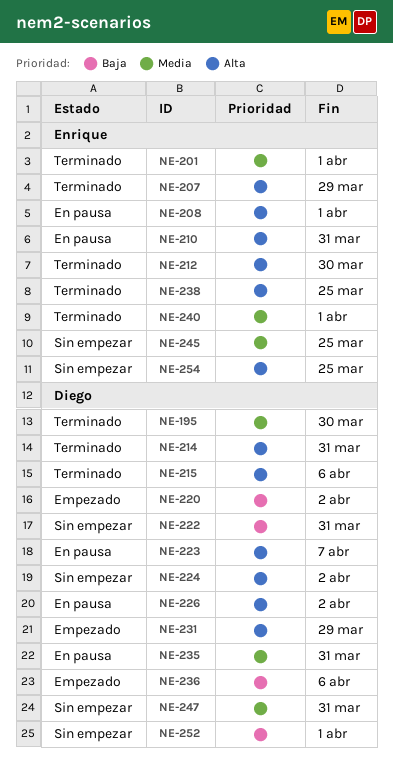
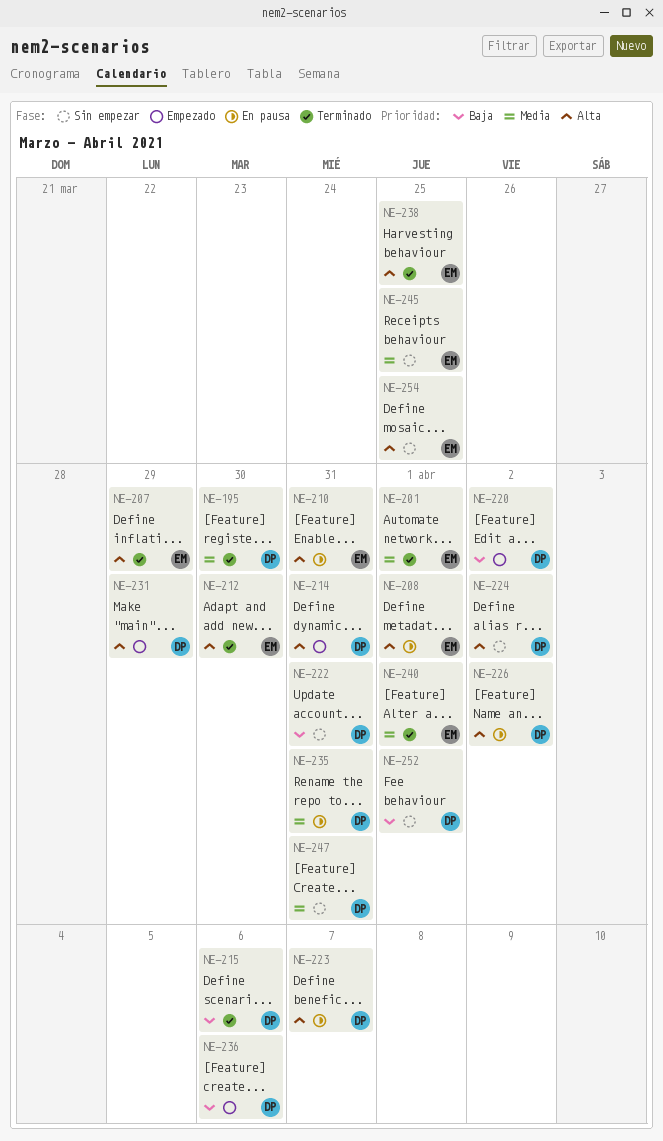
NE-214, status: Terminado -> Empezado
NE-215, priority: Alta -> Baja

